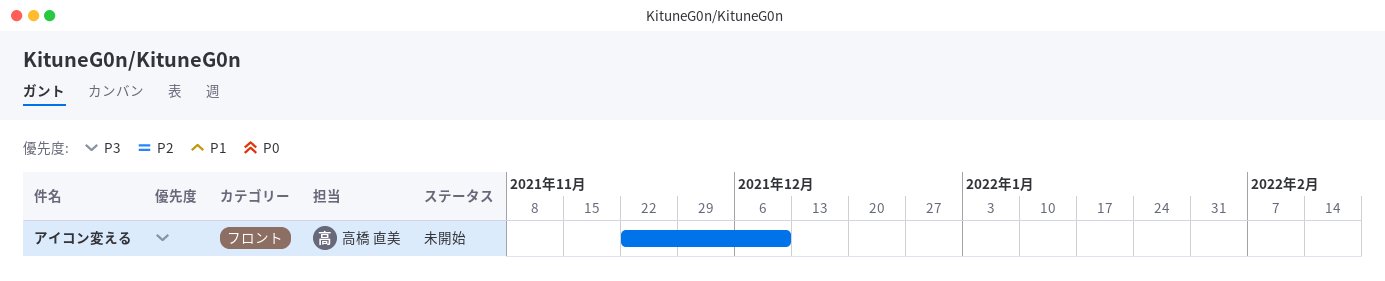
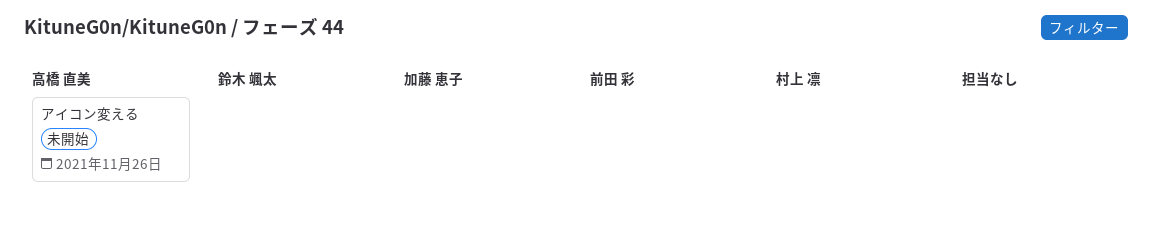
アイコン変える, due: Dec 10 -> Nov 26

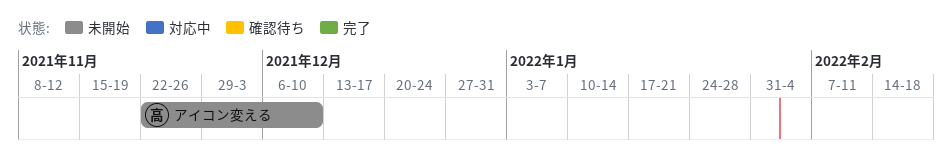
アイコン変える, due: Nov 26 -> Dec 10

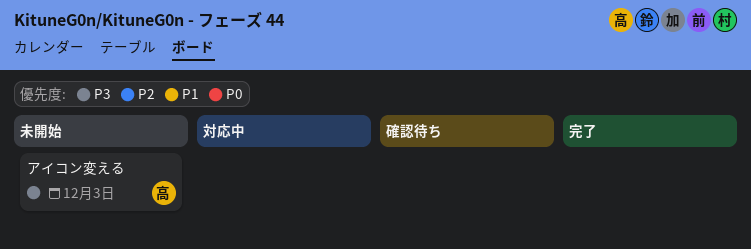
アイコン変える, due: Dec 10 -> Dec 3

